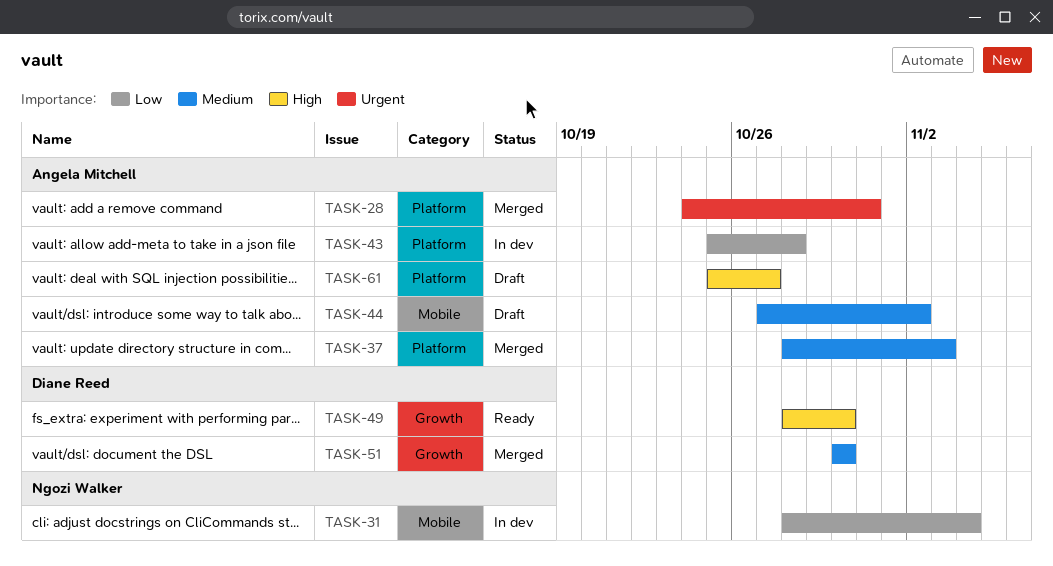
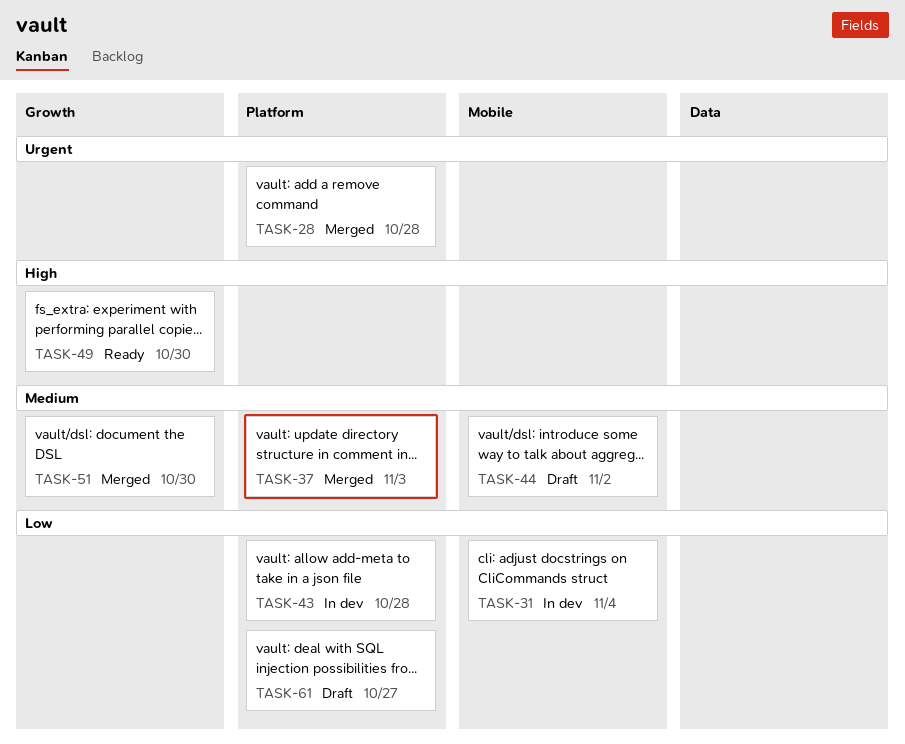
TASK-28, due: Oct 31 -> Oct 28
TASK-61, priority: High -> Low

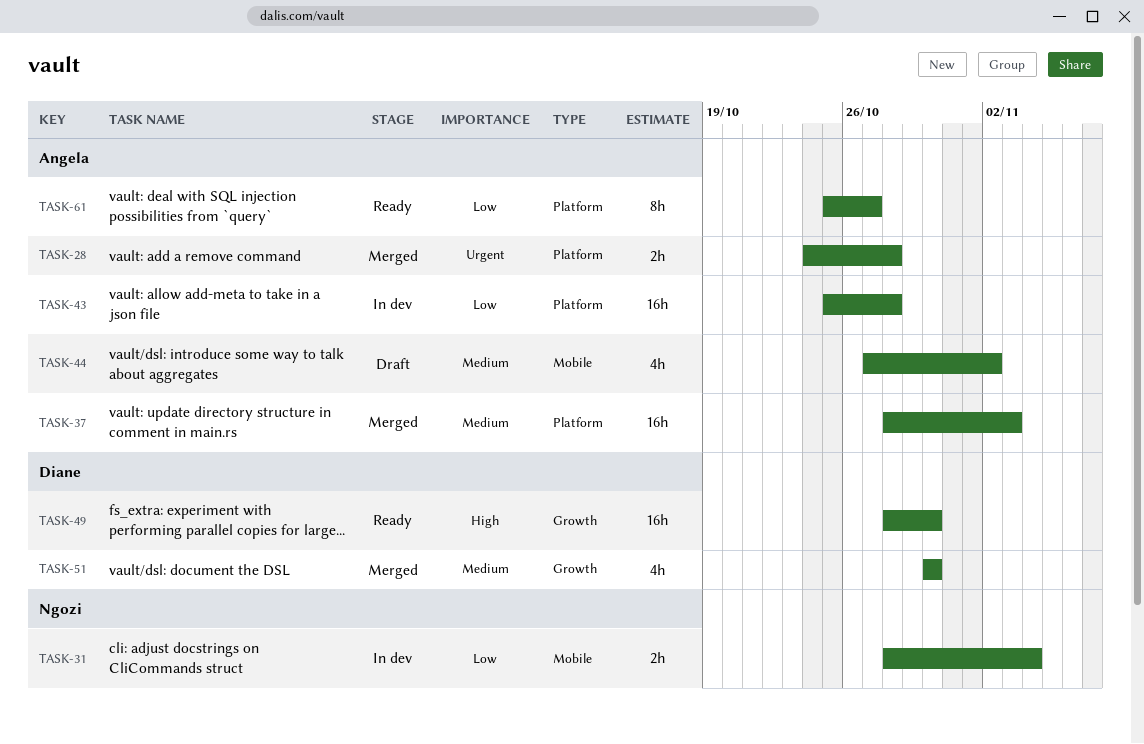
TASK-61, status: Draft -> Ready

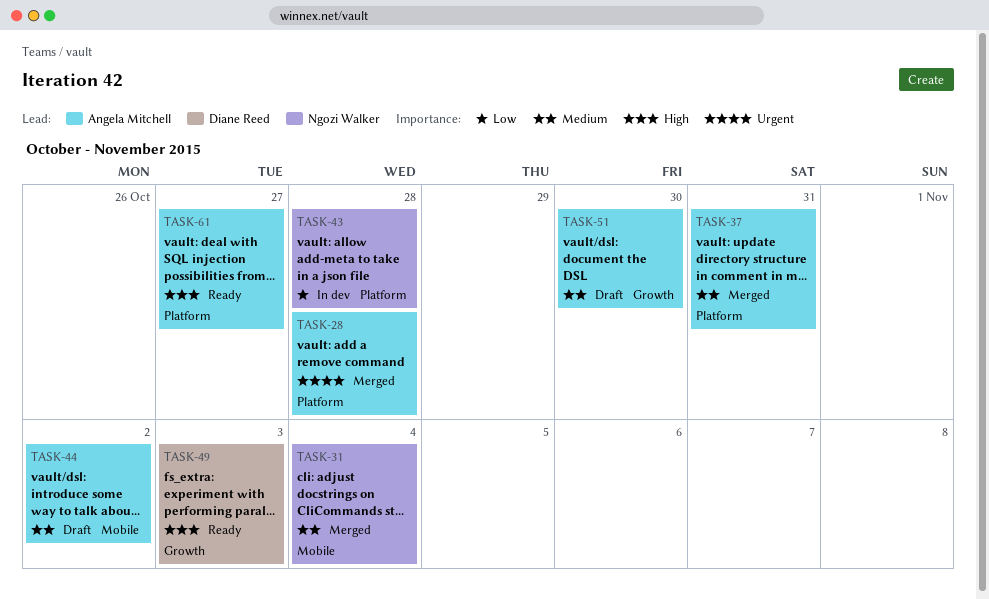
TASK-31, status: In dev -> Merged
TASK-31, priority: Low -> Medium
TASK-37, due: Nov 3 -> Oct 31
TASK-43, owner: Angela Mitchell -> Ngozi Walker
TASK-49, due: Oct 30 -> Nov 3
TASK-51, status: Merged -> Draft
TASK-51, owner: Diane Reed -> Angela Mitchell
TASK-61, priority: Low -> High

